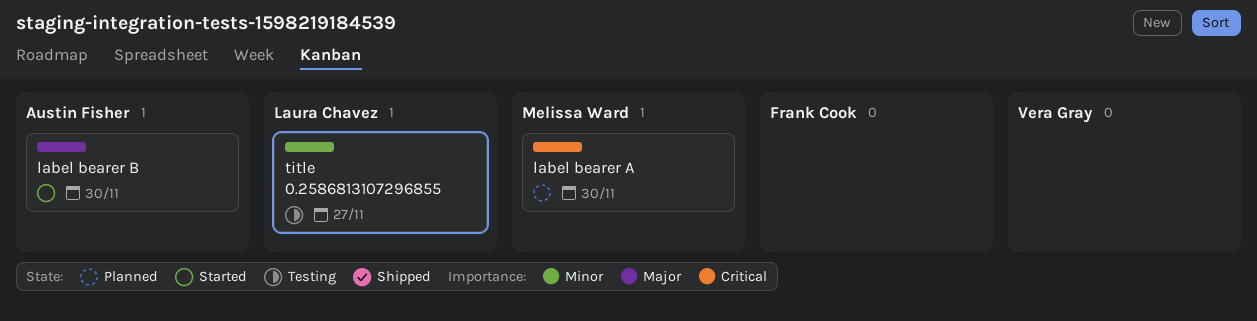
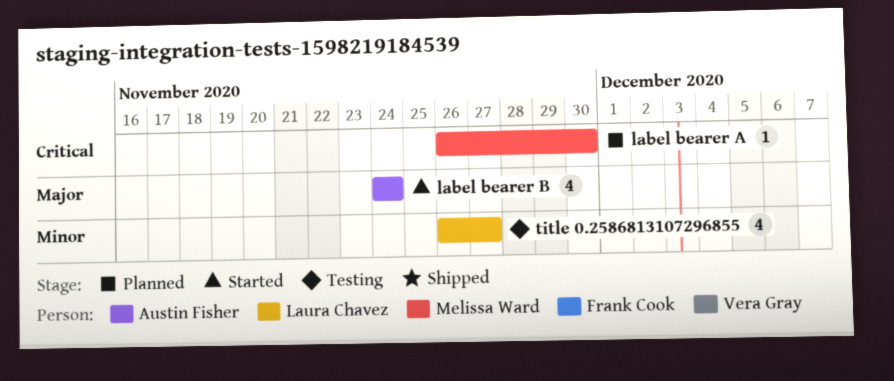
label bearer B, due: Nov 30 -> Nov 24

